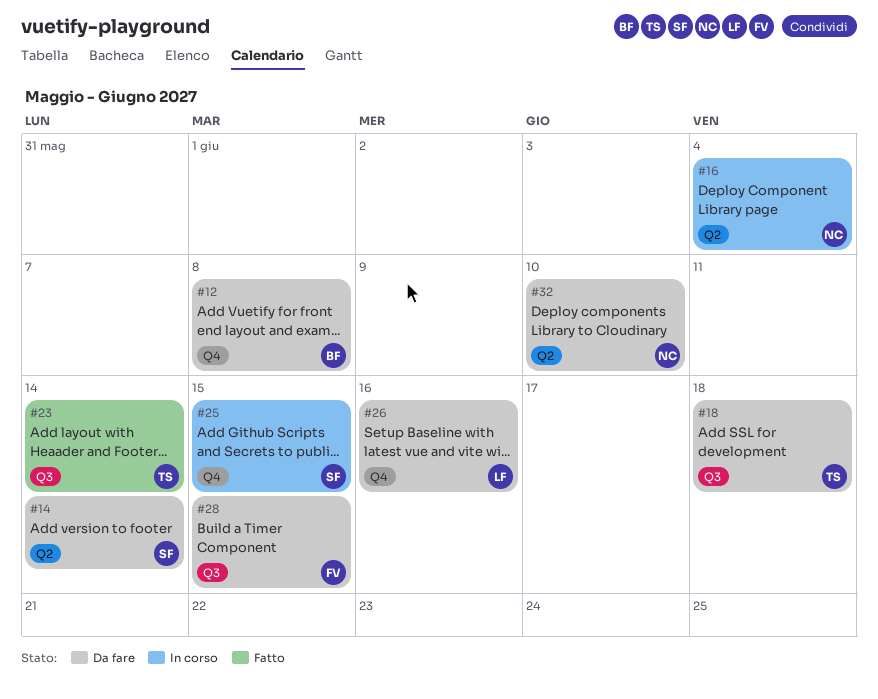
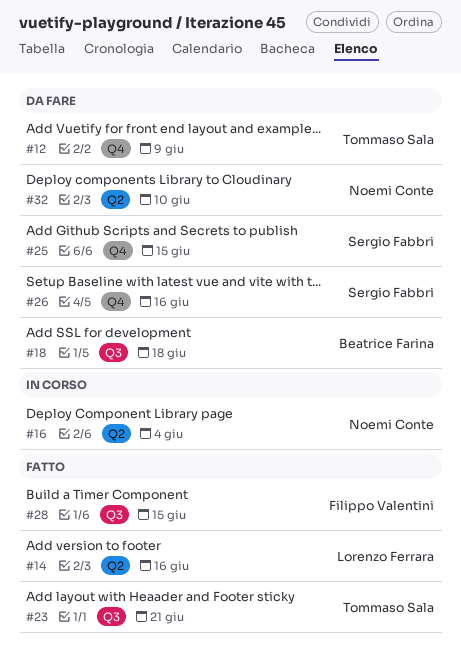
#12, owner: Beatrice Farina -> Tommaso Sala
#12, due: Jun 8 -> Jun 9
#14, status: Da fare -> Fatto
#14, owner: Sergio Fabbri -> Lorenzo Ferrara
#14, due: Jun 14 -> Jun 16
#18, owner: Tommaso Sala -> Beatrice Farina
#23, due: Jun 14 -> Jun 21
#25, status: In corso -> Da fare
#26, owner: Lorenzo Ferrara -> Sergio Fabbri
#28, status: Da fare -> Fatto

